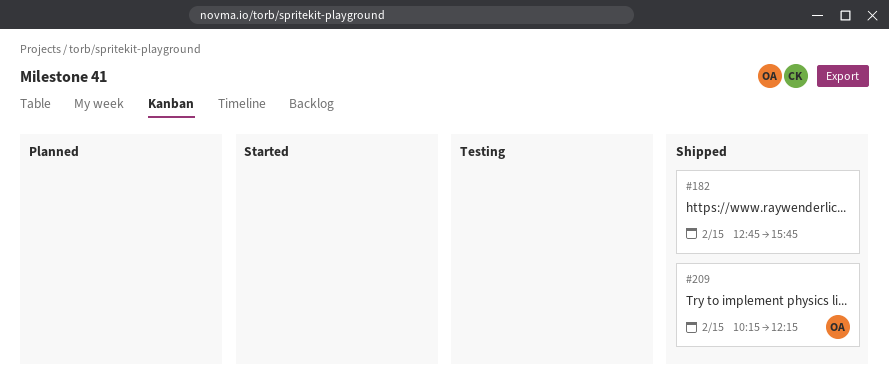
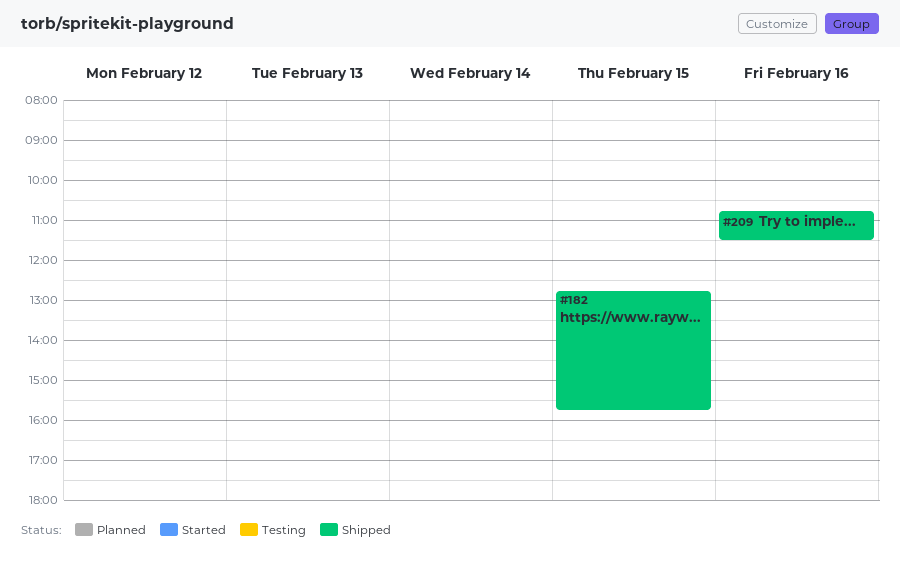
#209, day: Feb 15 -> Feb 16
#209, begins: 10:15 -> 10:45
#209, ends: 12:15 -> 11:30

